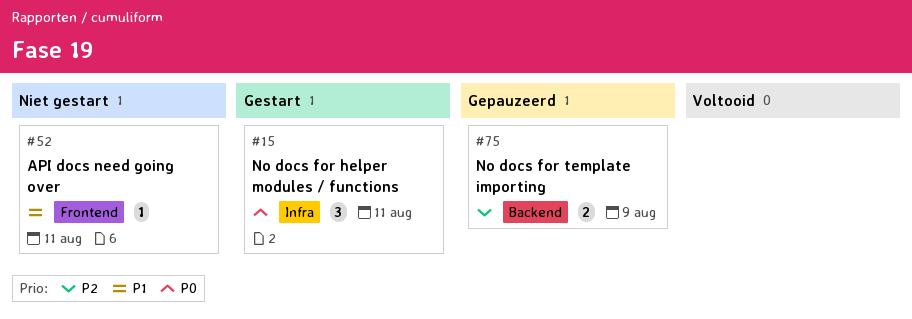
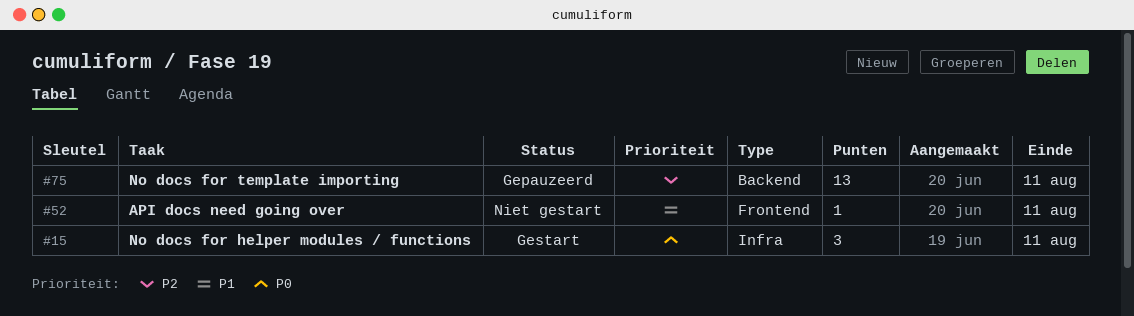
#75, estimate: 2 -> 13
#75, due: Aug 9 -> Aug 11

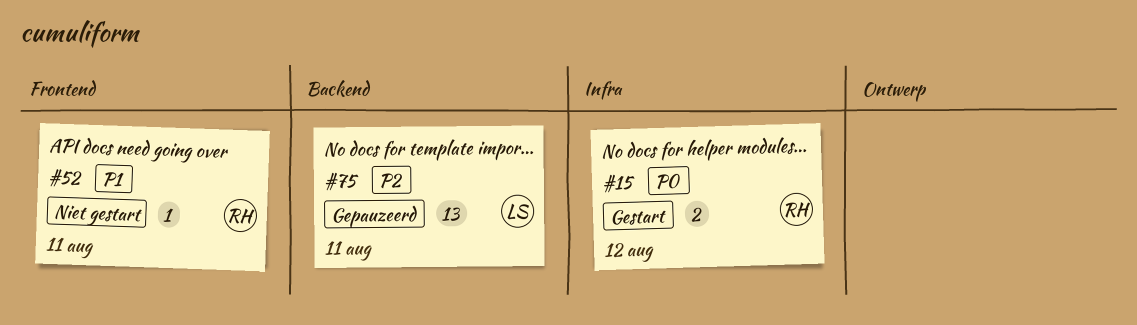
#15, estimate: 3 -> 2
#15, due: Aug 11 -> Aug 12

